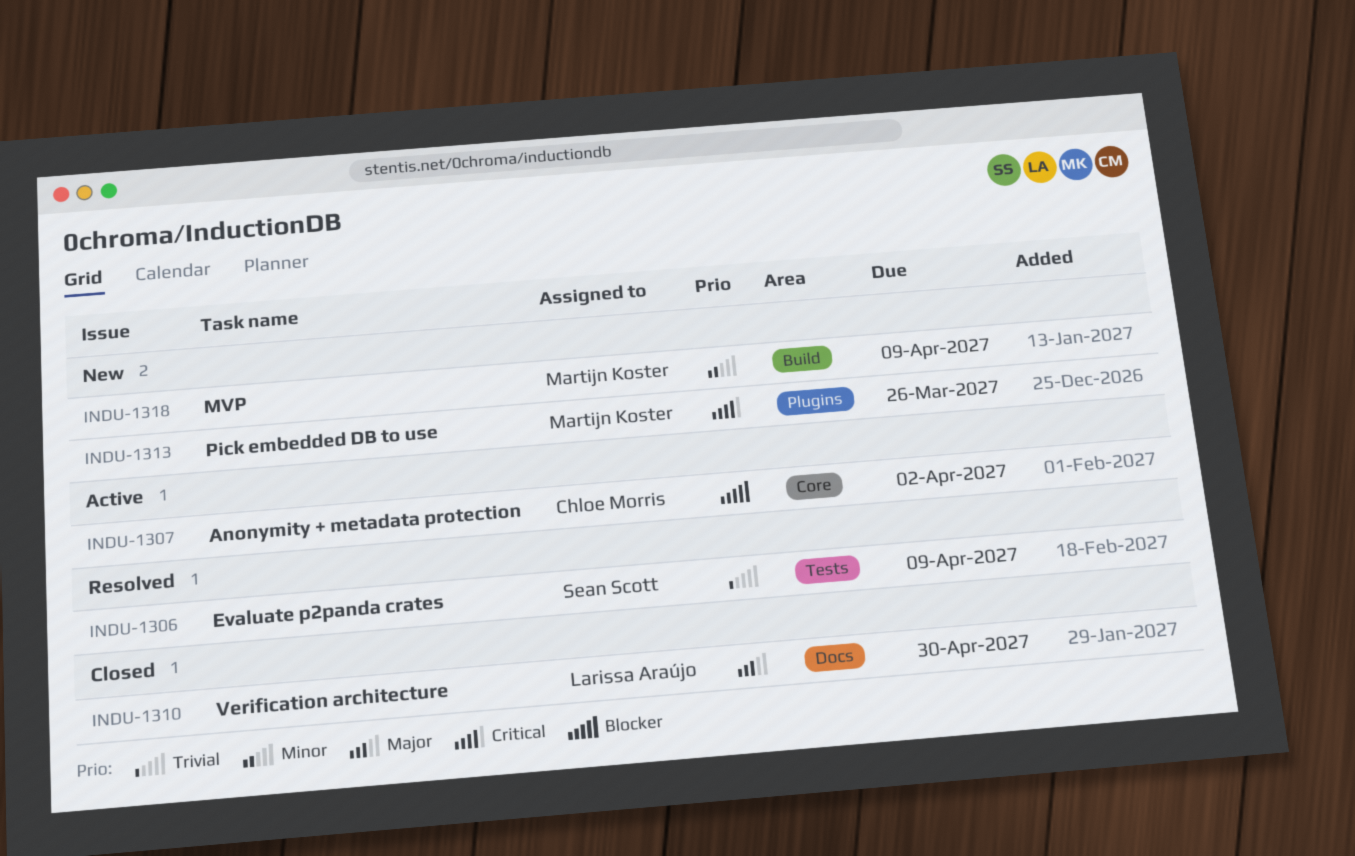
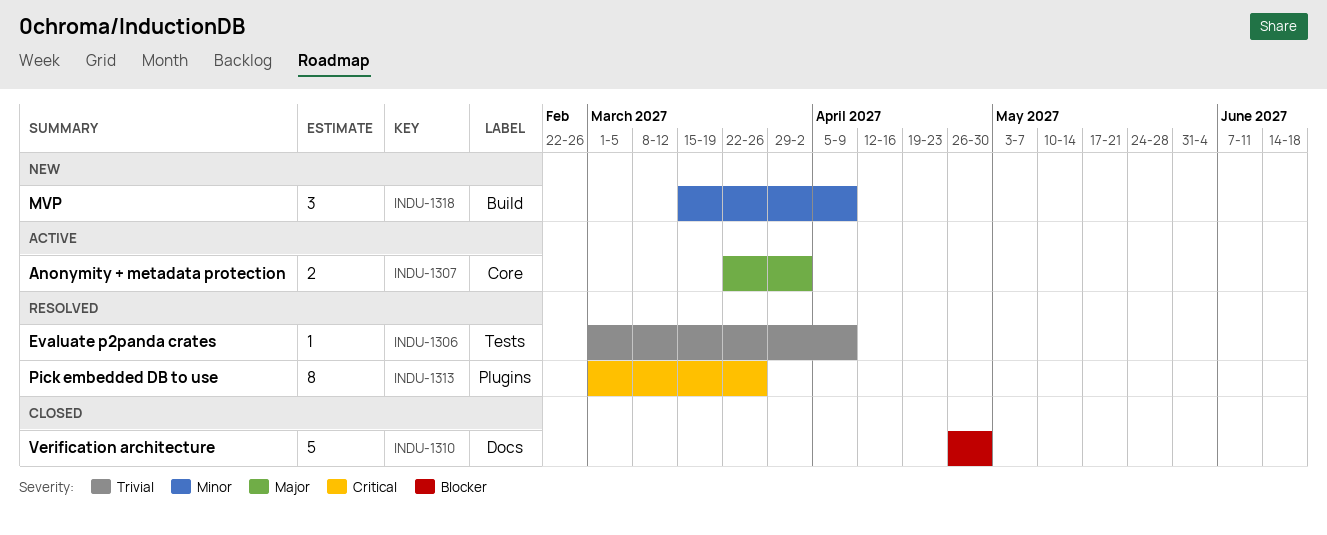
INDU-1307, priority: Blocker -> Major
INDU-1310, priority: Major -> Blocker
INDU-1313, status: New -> Resolved

